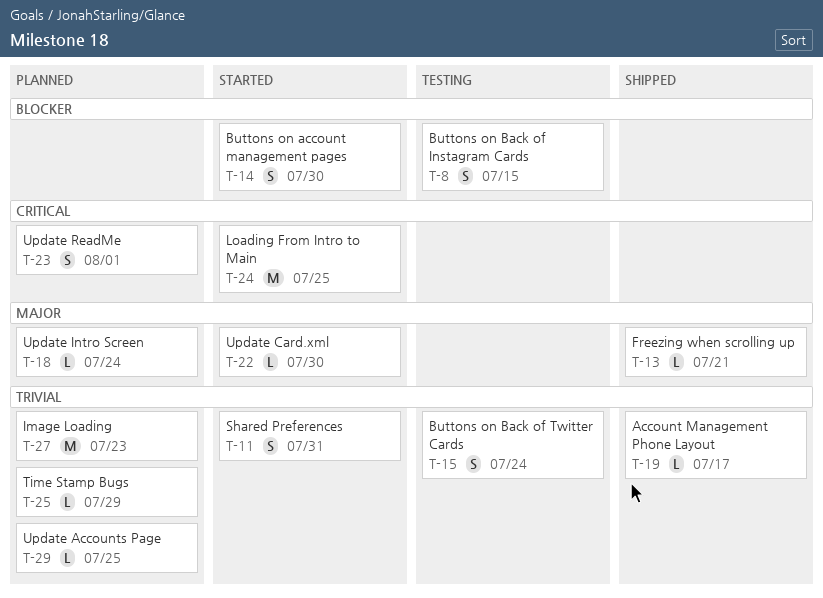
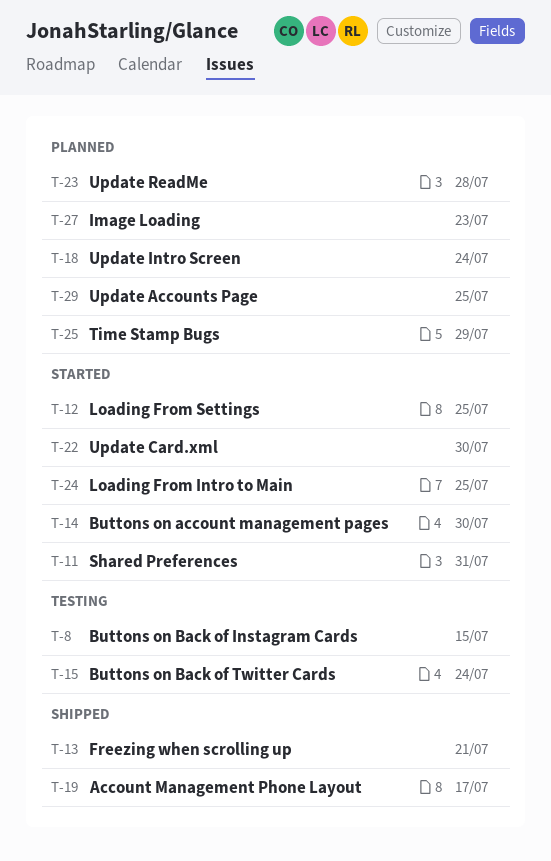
T-12: none -> present
T-23, due: Aug 1 -> Jul 28

